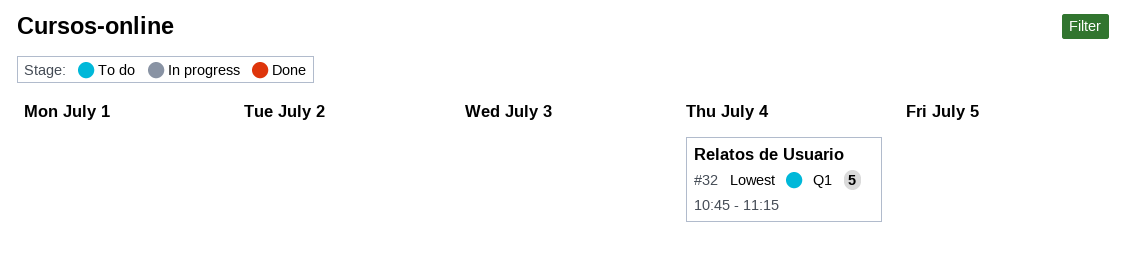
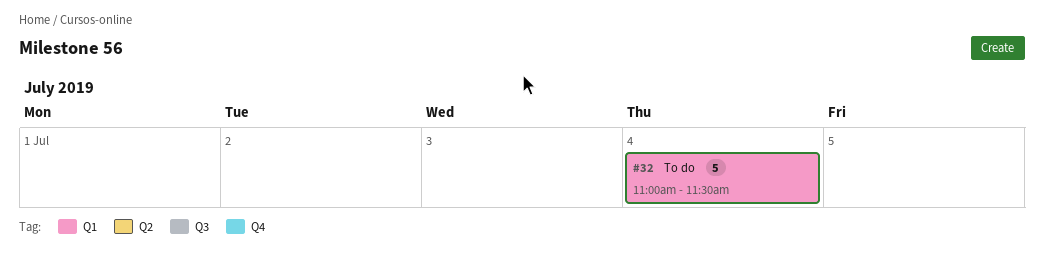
#32, begins: 10:45 -> 11:00
#32, ends: 11:15 -> 11:30

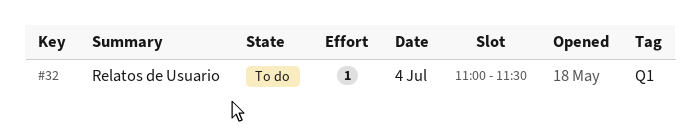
#32, estimate: 5 -> 1

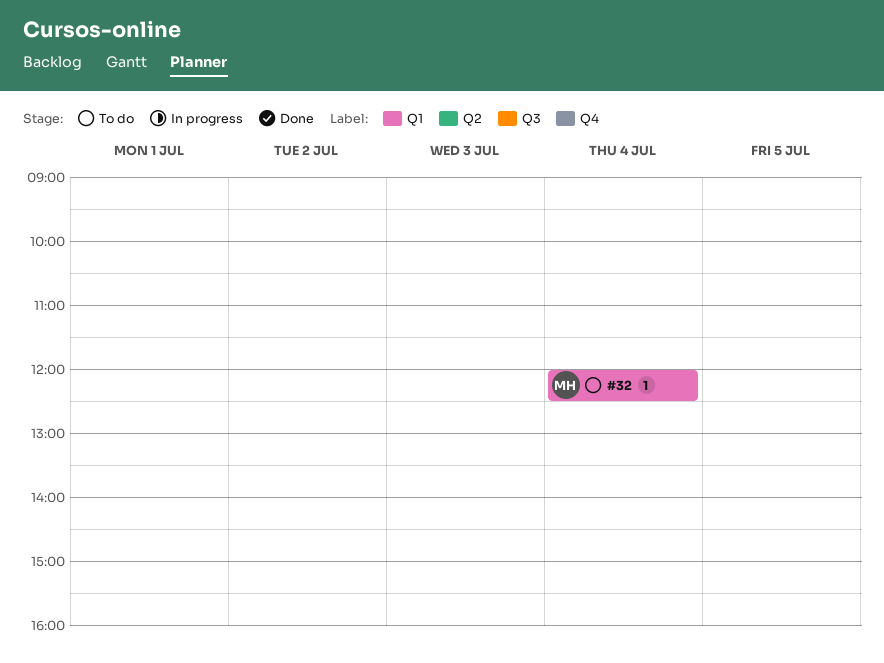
#32, begins: 11:00 -> 12:00
#32, ends: 11:30 -> 12:30

